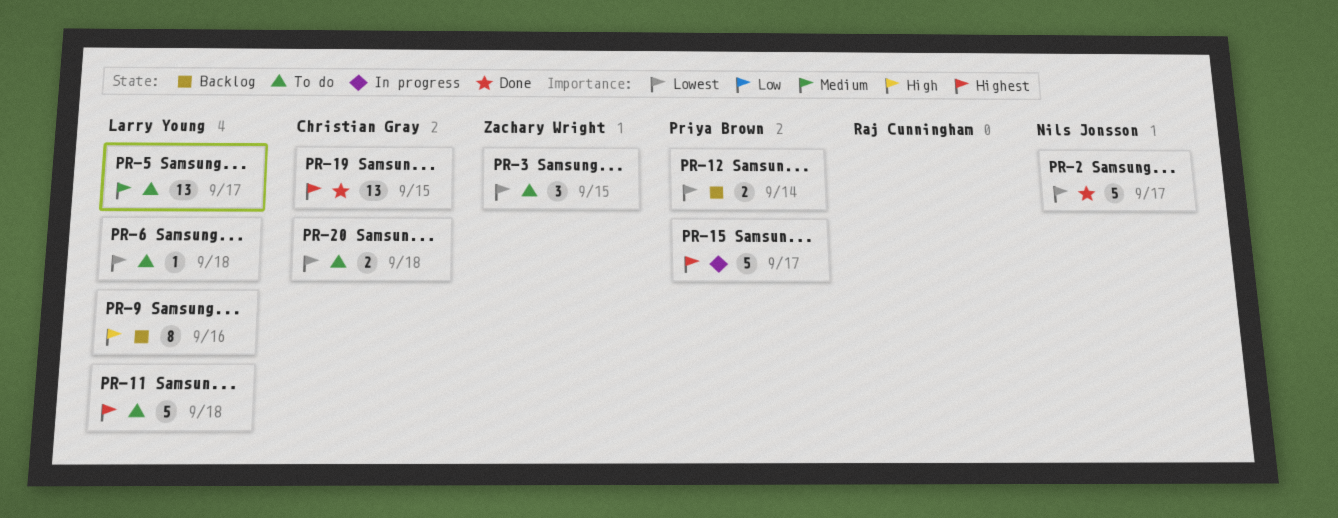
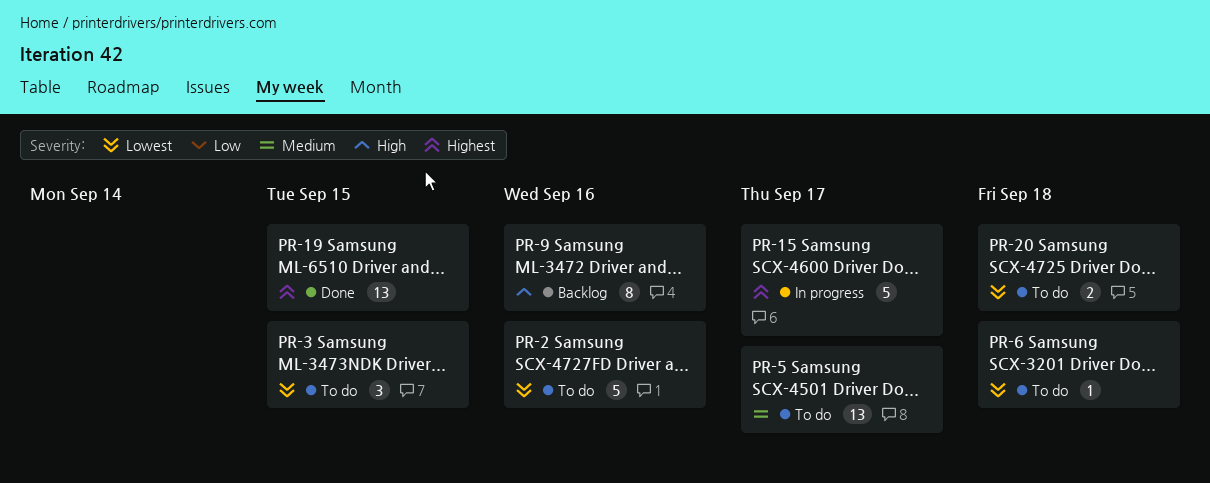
PR-2, status: Done -> To do
PR-2, due: Sep 17 -> Sep 16
PR-11: present -> none
PR-12: present -> none

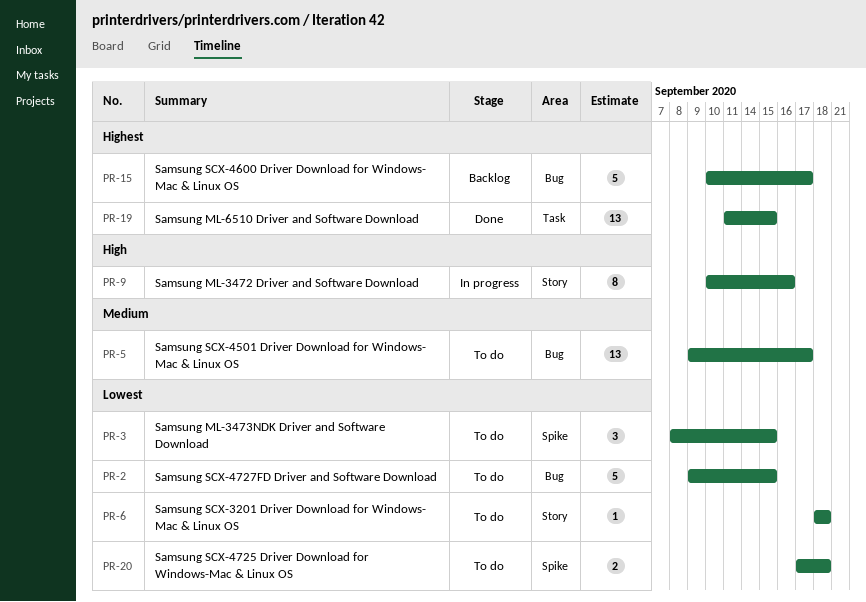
PR-2, due: Sep 16 -> Sep 15
PR-9, status: Backlog -> In progress
PR-15, status: In progress -> Backlog

